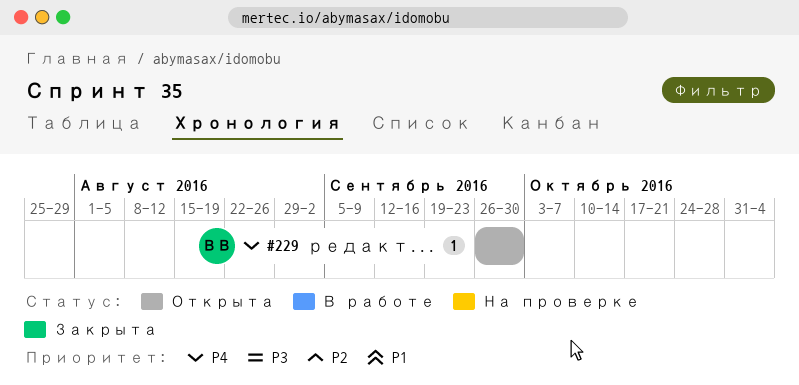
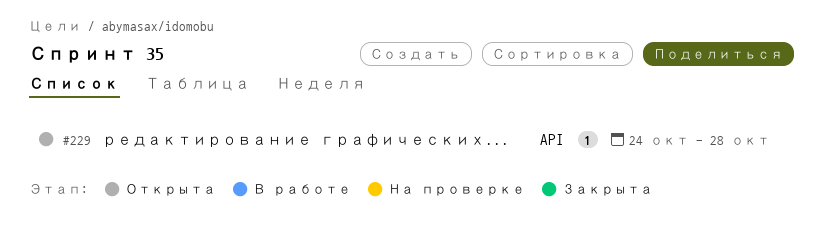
#229, start: Sep 26 -> Oct 24
#229, due: Sep 30 -> Oct 28

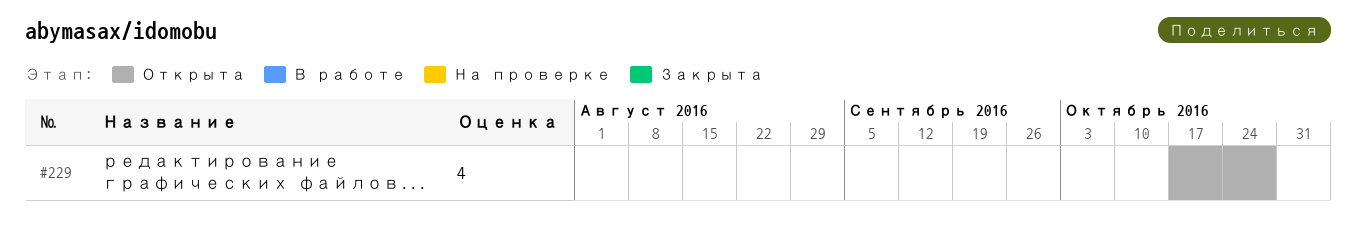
#229, estimate: 1 -> 4
#229, start: Oct 24 -> Oct 17

